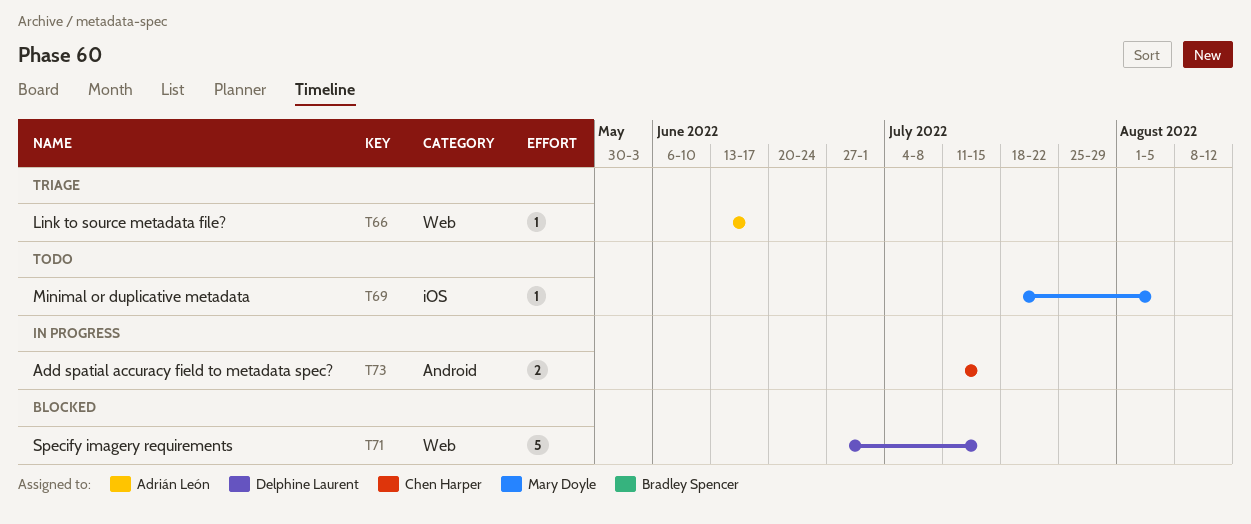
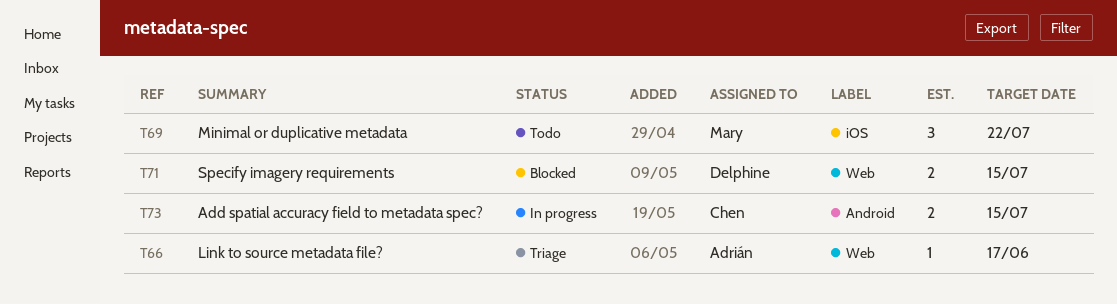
T69, estimate: 1 -> 3
T69, due: Aug 5 -> Jul 22
T71, estimate: 5 -> 2

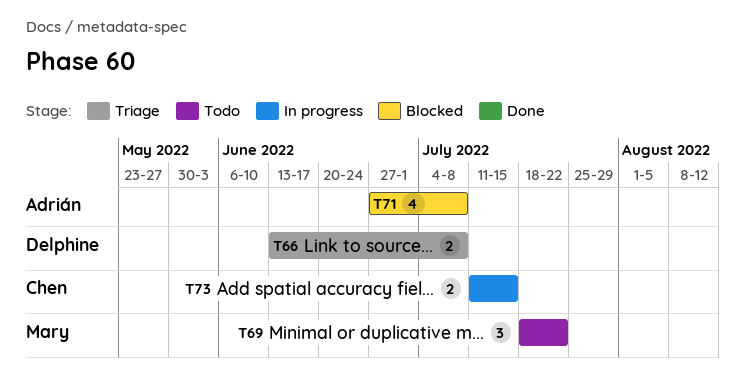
T66, owner: Adrián -> Delphine
T66, estimate: 1 -> 2
T66, due: Jun 17 -> Jul 8
T71, owner: Delphine -> Adrián
T71, estimate: 2 -> 4
T71, due: Jul 15 -> Jul 8

